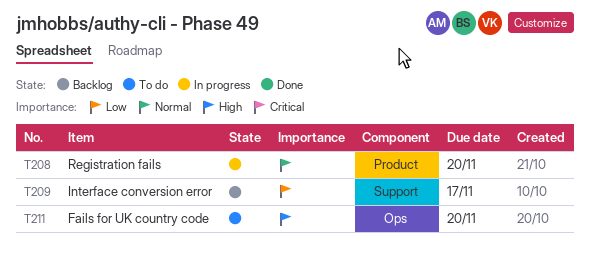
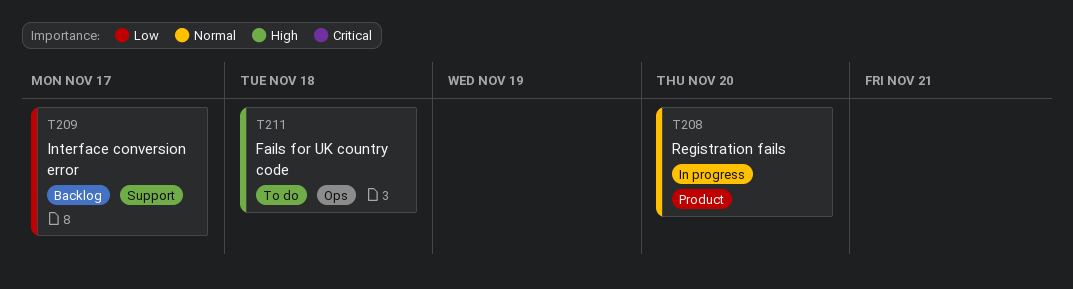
T211, due: Nov 20 -> Nov 18

